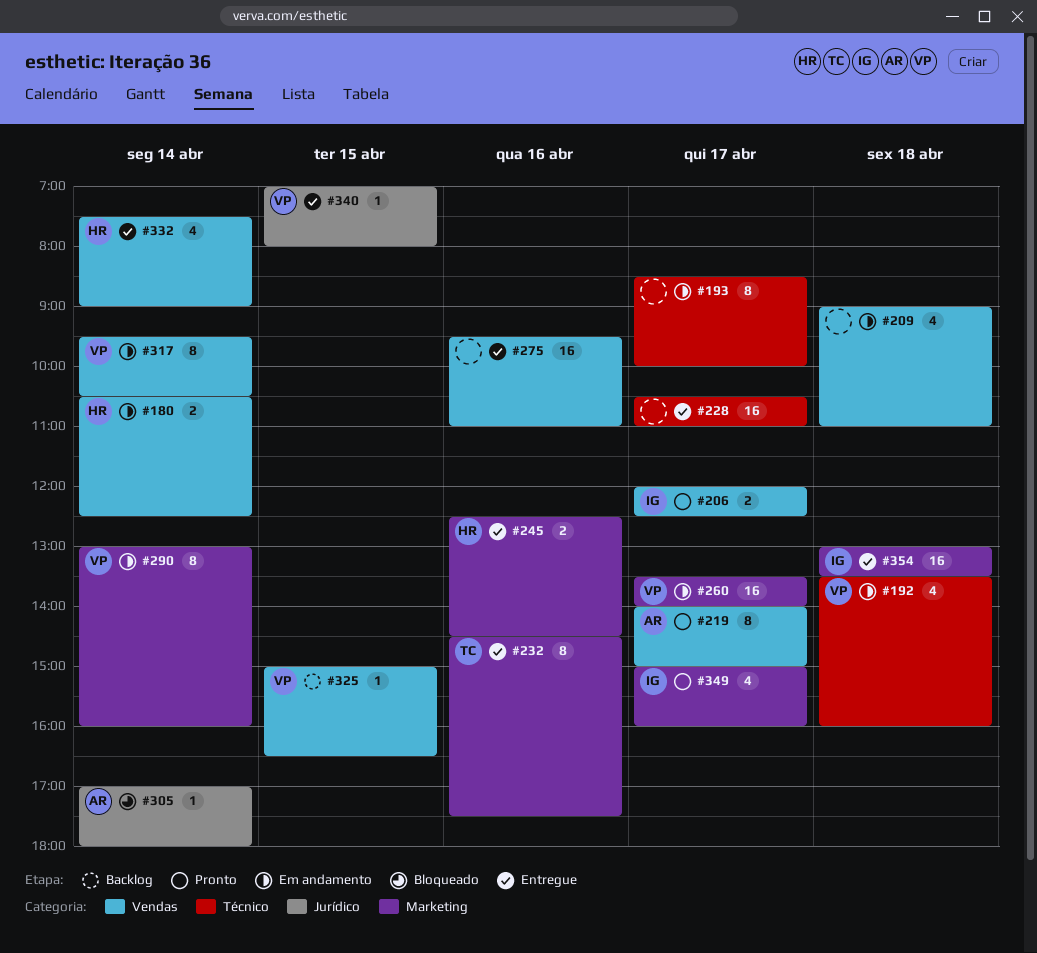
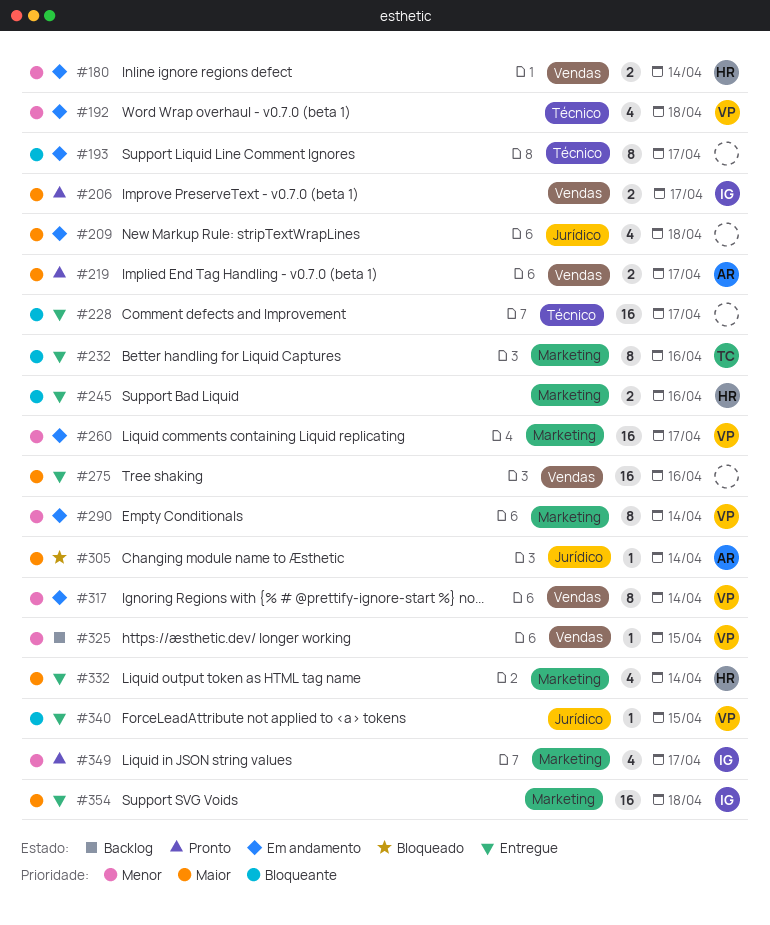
#209, label: Vendas -> Jurídico
#219, estimate: 8 -> 2
#332, label: Vendas -> Marketing

